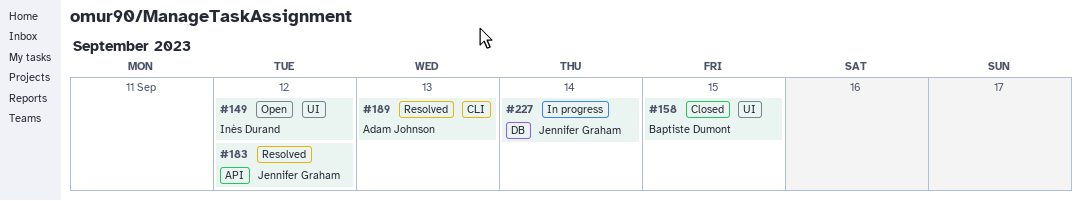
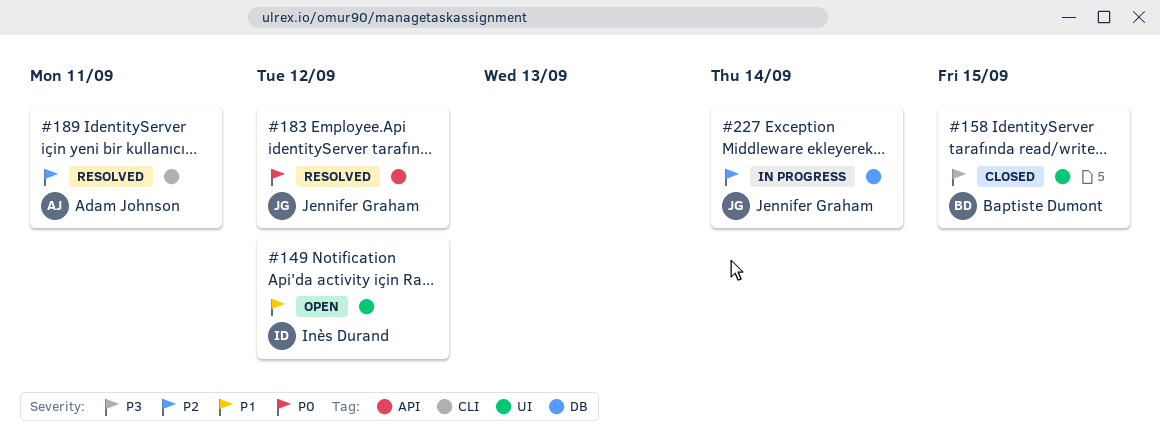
#189, due: Sep 13 -> Sep 11

